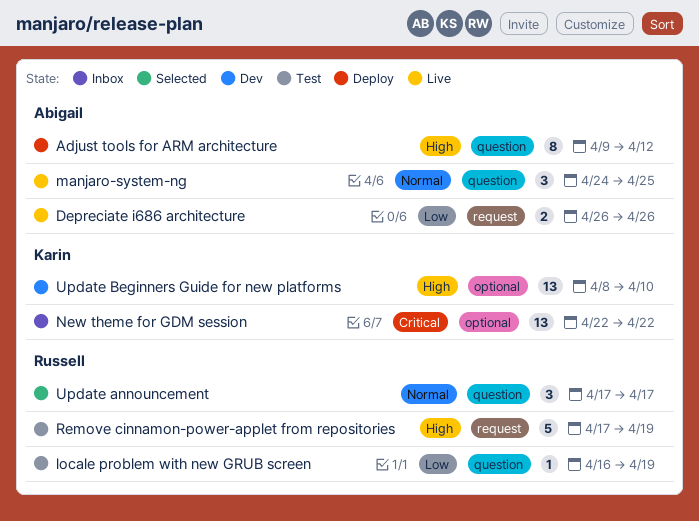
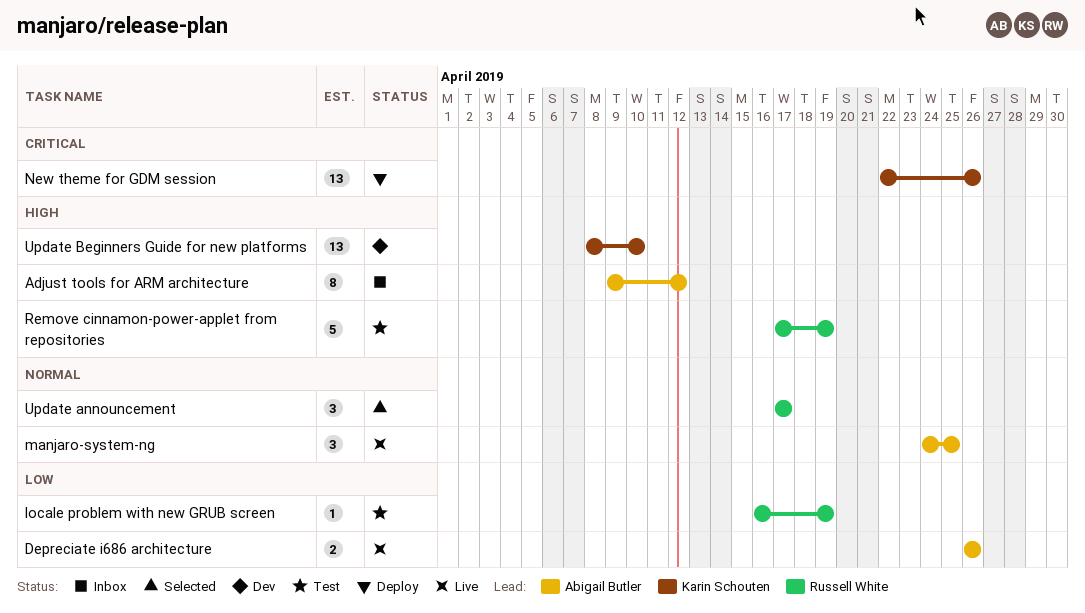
Adjust tools for ARM architecture, status: Deploy -> Inbox
New theme for GDM session, status: Inbox -> Deploy
New theme for GDM session, due: Apr 22 -> Apr 26

